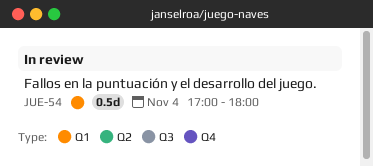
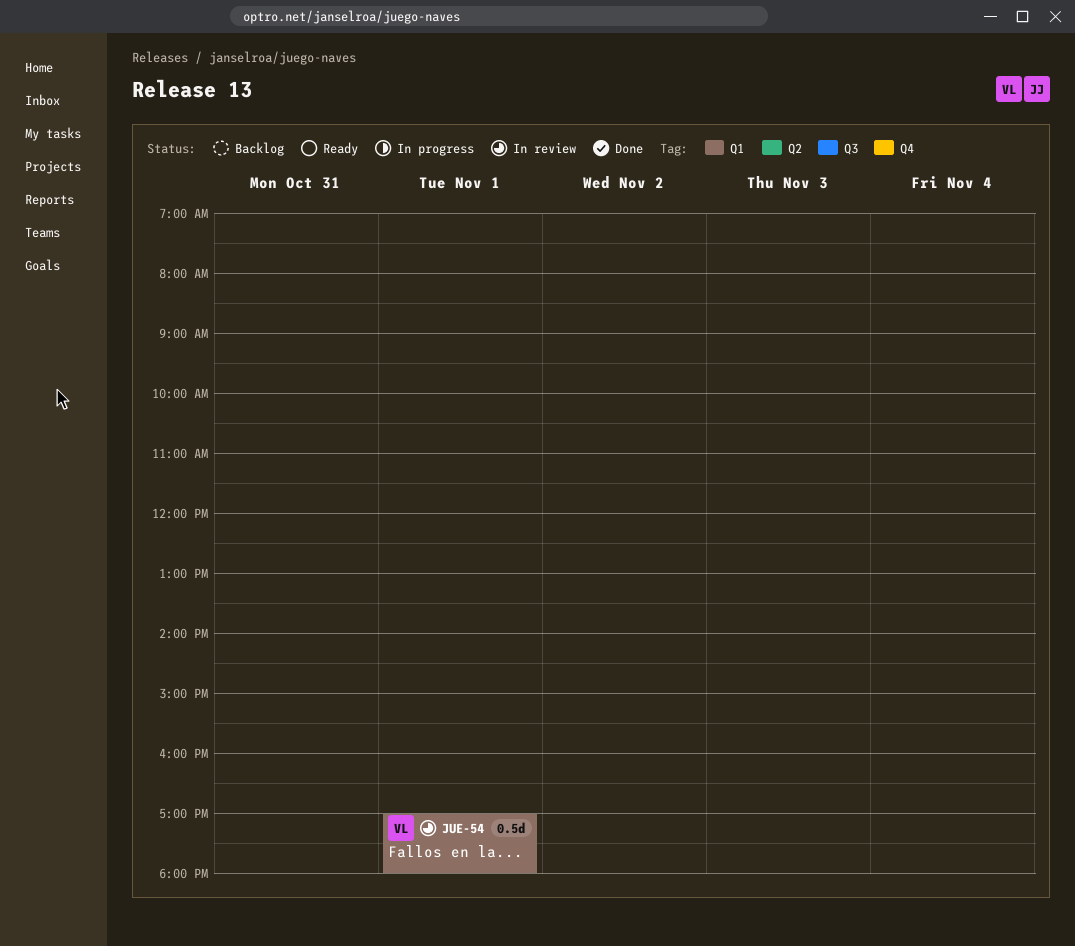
JUE-54, day: Nov 4 -> Nov 1

